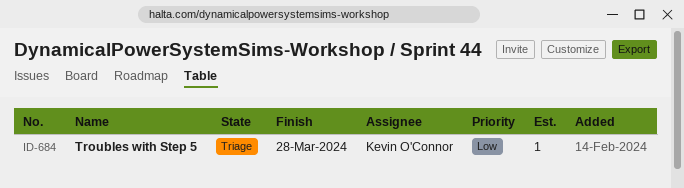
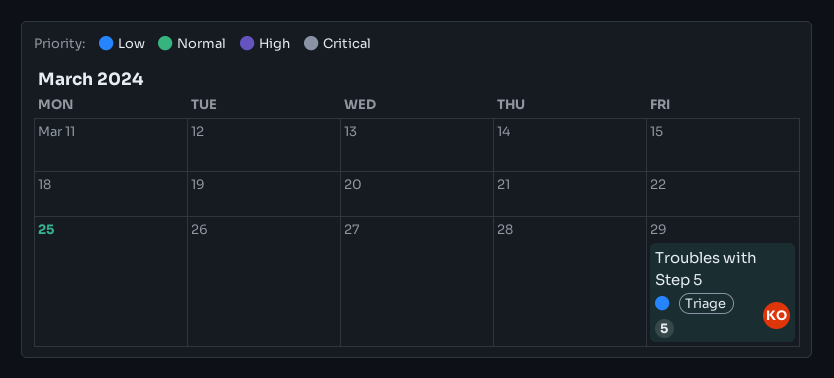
Troubles with Step 5, estimate: 1 -> 5
Troubles with Step 5, due: Mar 28 -> Mar 29

